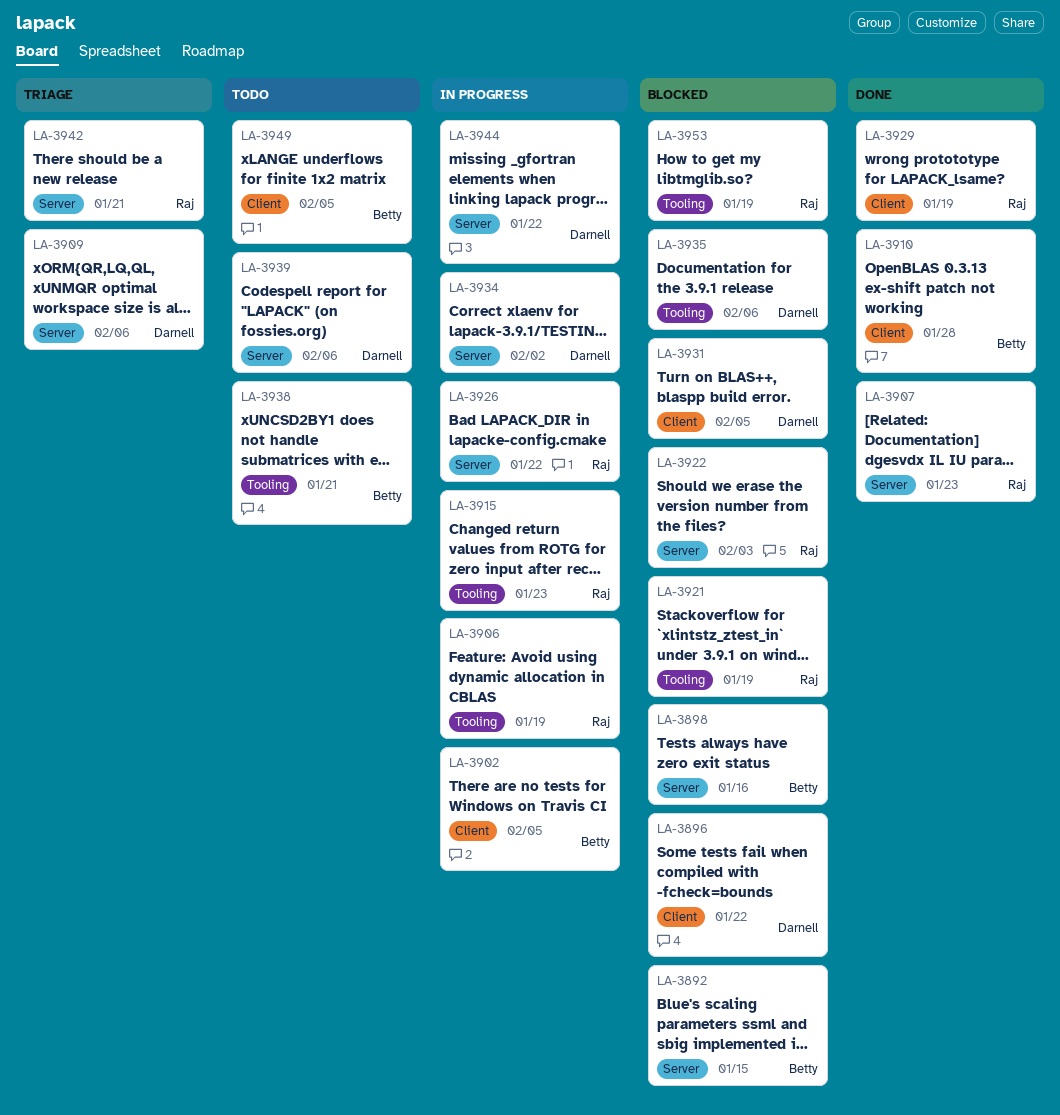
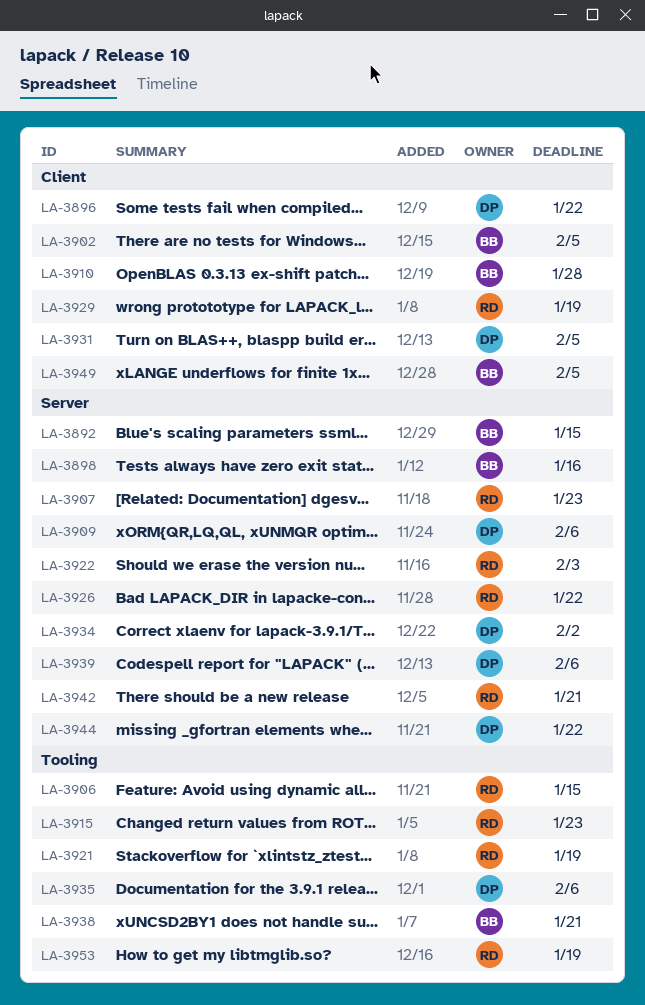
LA-3906, due: Jan 19 -> Jan 15

